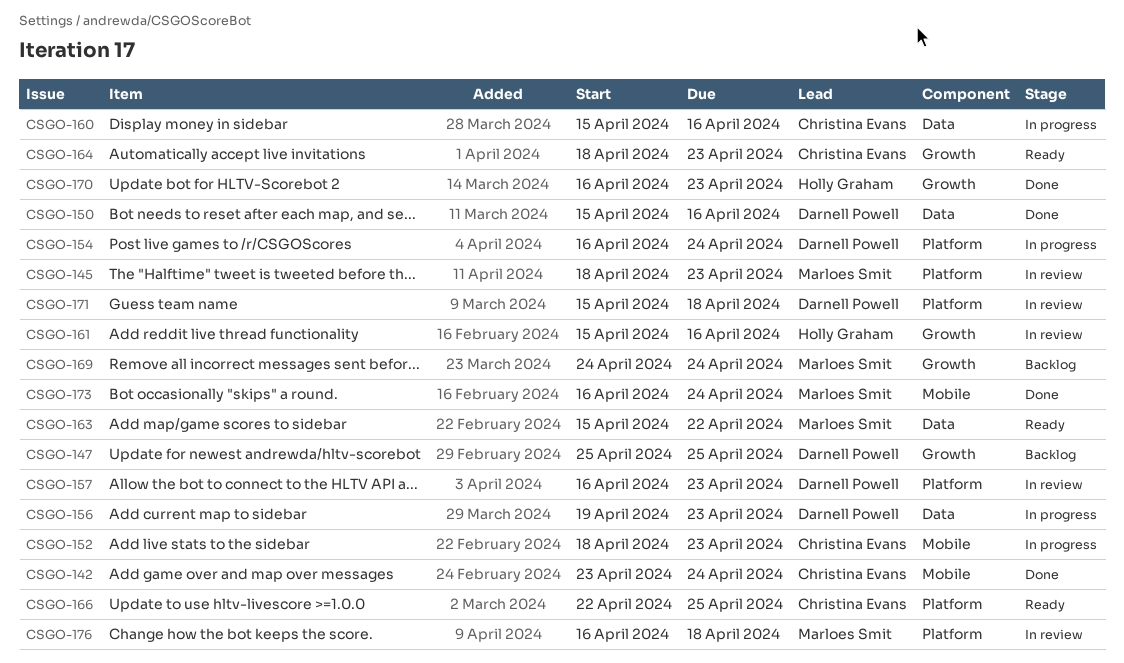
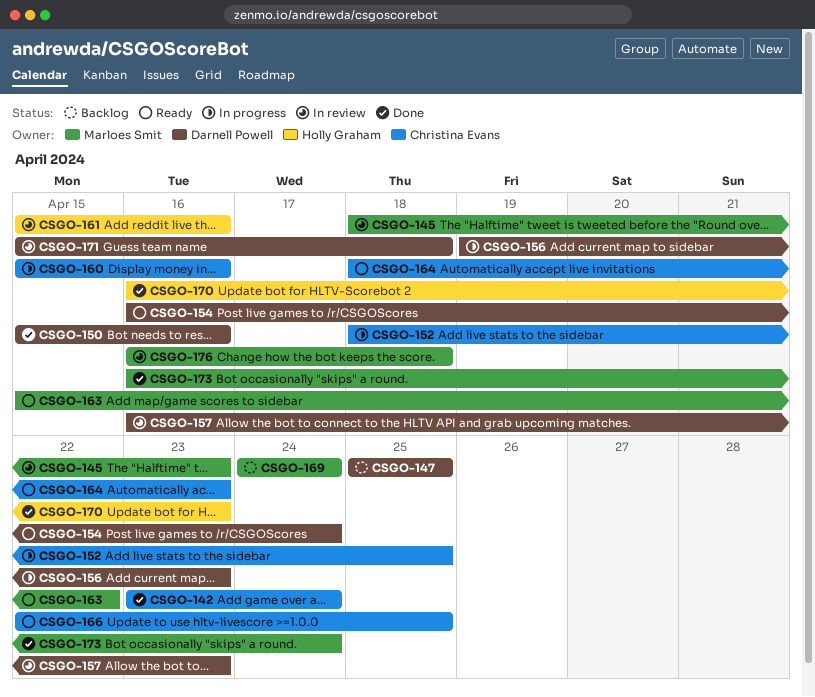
CSGO-152, due: Apr 23 -> Apr 25
CSGO-154, status: In progress -> Ready

